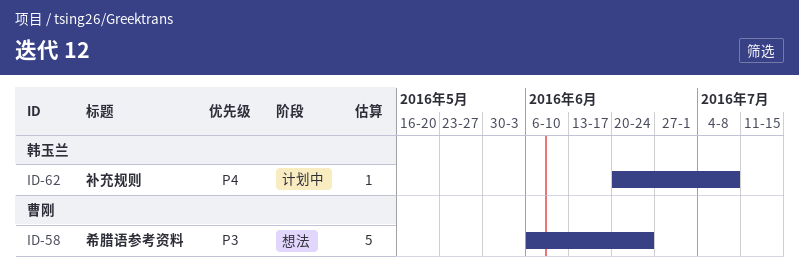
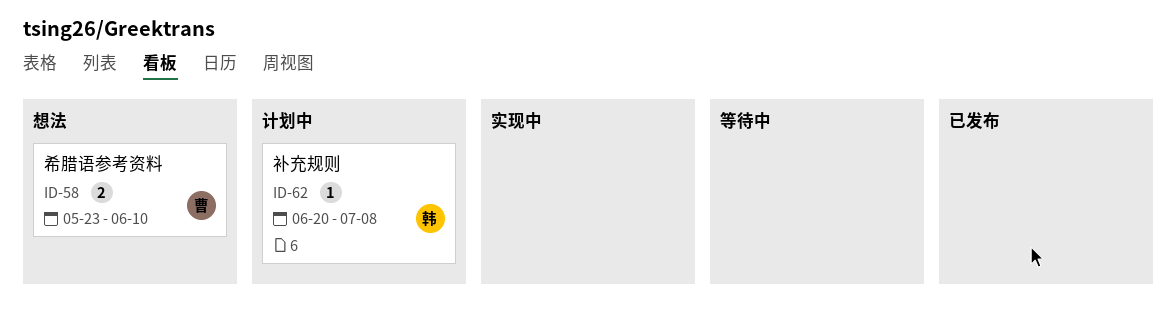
ID-58, estimate: 5 -> 2
ID-58, start: Jun 6 -> May 23
ID-58, due: Jun 24 -> Jun 10

